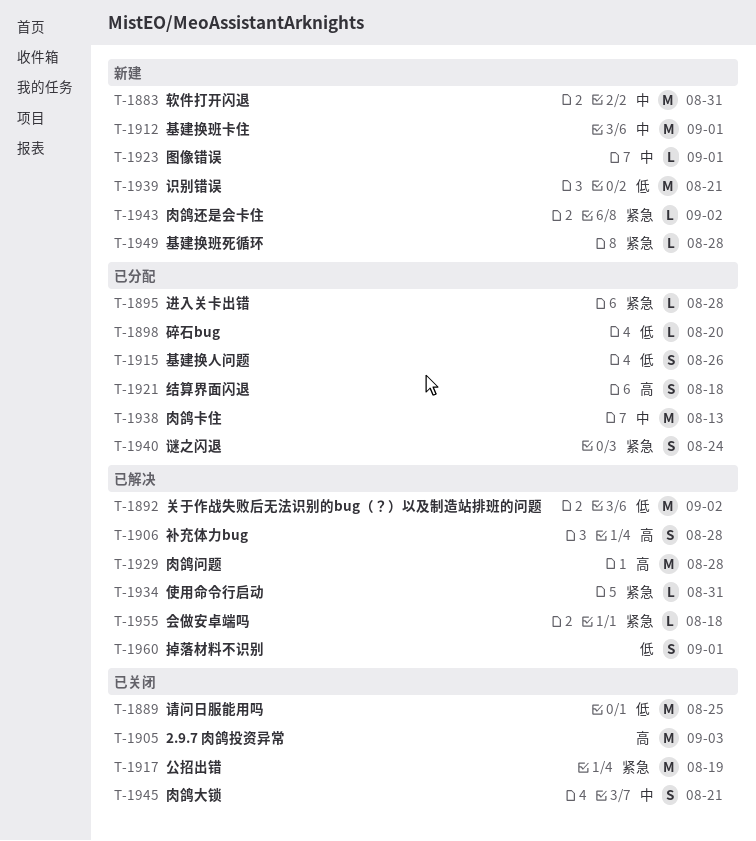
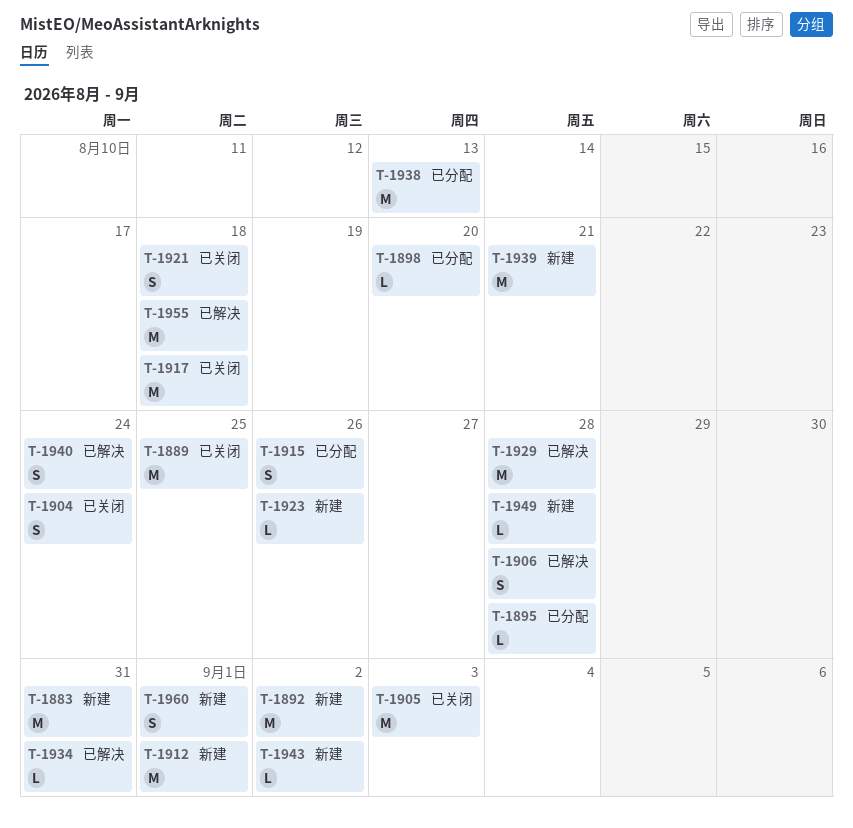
T-1892, status: 已解决 -> 新建
T-1904: none -> present
T-1917, due: Aug 19 -> Aug 18
T-1921, status: 已分配 -> 已关闭
T-1923, due: Sep 1 -> Aug 26
T-1940, status: 已分配 -> 已解决
T-1945: present -> none
T-1955, estimate: L -> M
T-1960, status: 已解决 -> 新建

